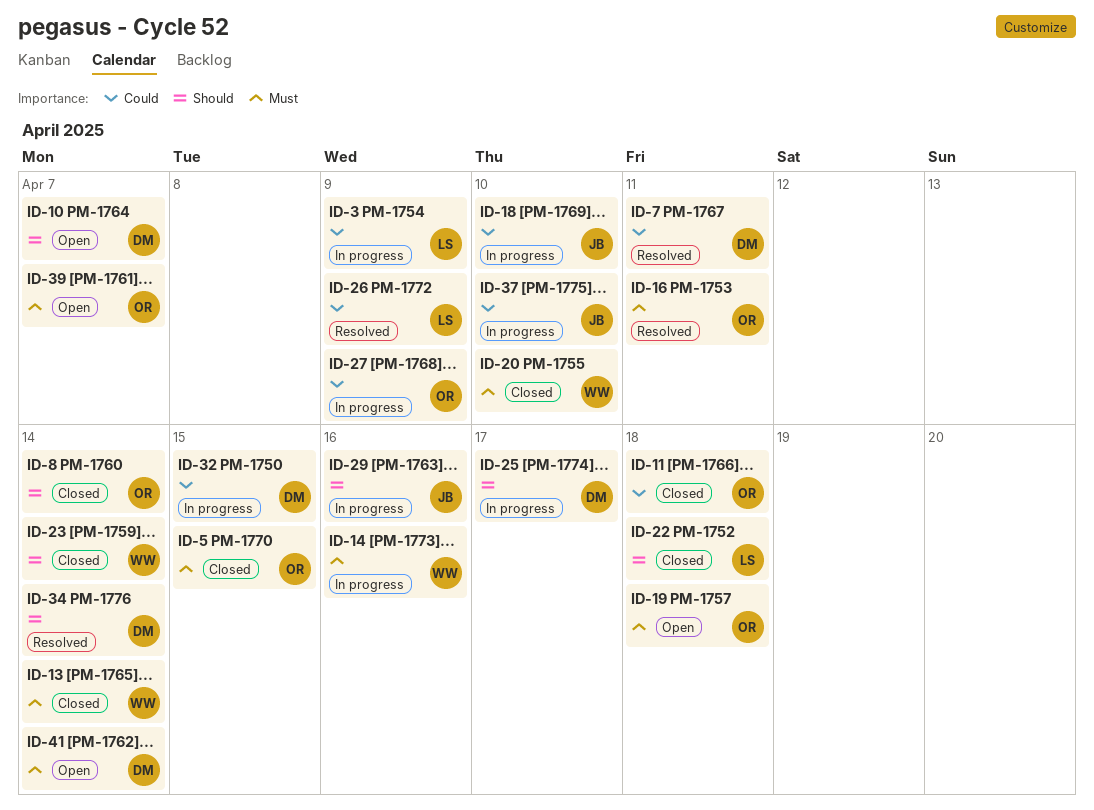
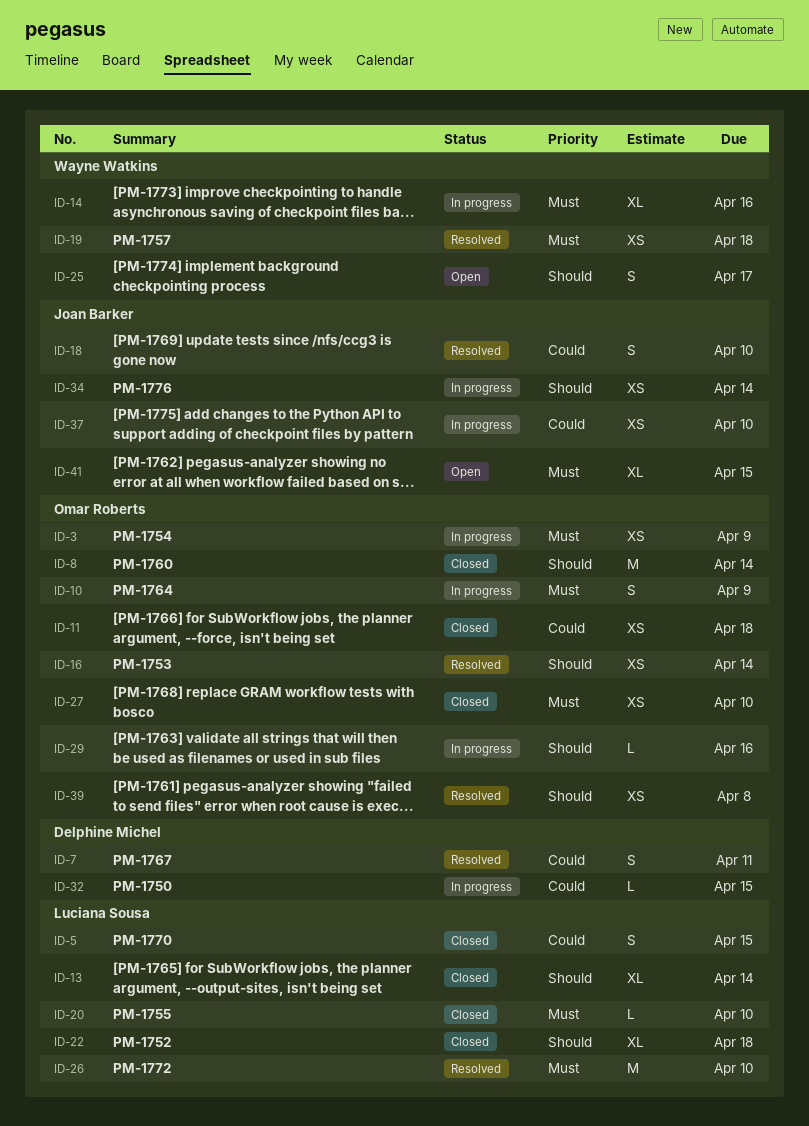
ID-3, owner: Luciana Sousa -> Omar Roberts
ID-3, priority: Could -> Must
ID-5, owner: Omar Roberts -> Luciana Sousa
ID-5, priority: Must -> Could
ID-10, status: Open -> In progress
ID-10, owner: Delphine Michel -> Omar Roberts
ID-10, priority: Should -> Must
ID-10, due: Apr 7 -> Apr 9
ID-13, owner: Wayne Watkins -> Luciana Sousa
ID-13, priority: Must -> Should
ID-16, priority: Must -> Should
ID-16, due: Apr 11 -> Apr 14
ID-18, status: In progress -> Resolved
ID-19, status: Open -> Resolved
ID-19, owner: Omar Roberts -> Wayne Watkins
ID-20, owner: Wayne Watkins -> Luciana Sousa
ID-23: present -> none
ID-25, status: In progress -> Open
ID-25, owner: Delphine Michel -> Wayne Watkins
ID-26, priority: Could -> Must
ID-26, due: Apr 9 -> Apr 10
ID-27, status: In progress -> Closed
ID-27, priority: Could -> Must
ID-27, due: Apr 9 -> Apr 10
ID-29, owner: Joan Barker -> Omar Roberts
ID-34, status: Resolved -> In progress
ID-34, owner: Delphine Michel -> Joan Barker
ID-39, status: Open -> Resolved
ID-39, priority: Must -> Should
ID-39, due: Apr 7 -> Apr 8
ID-41, owner: Delphine Michel -> Joan Barker
ID-41, due: Apr 14 -> Apr 15

